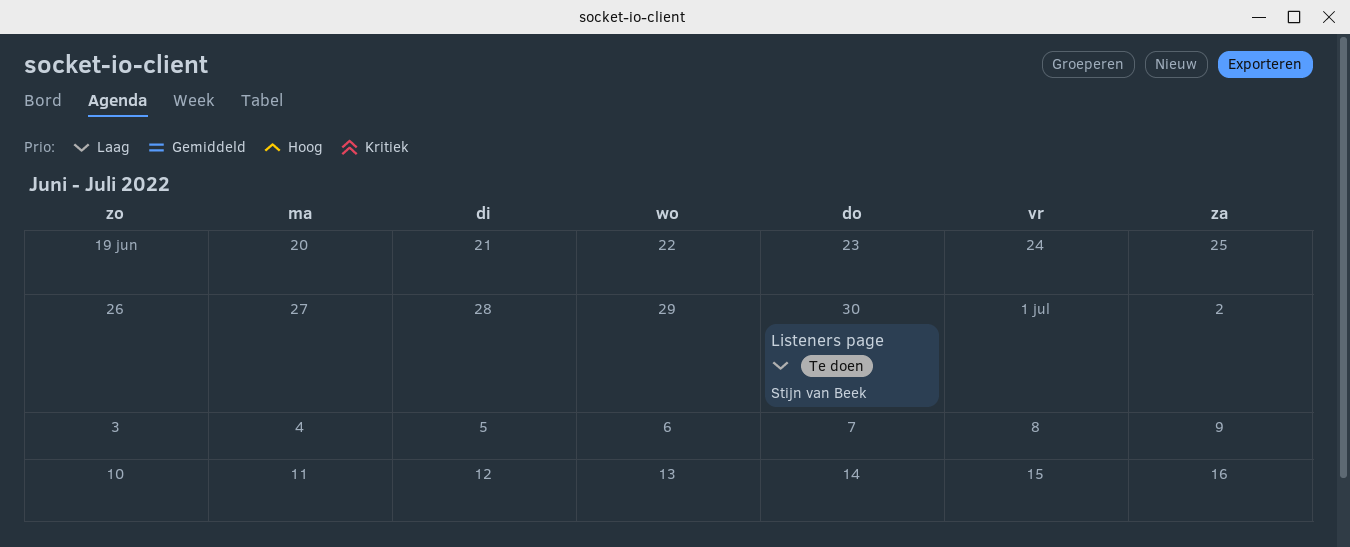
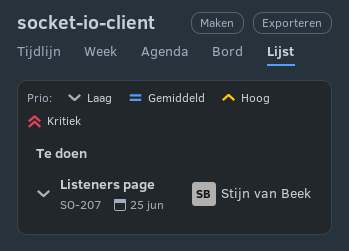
Listeners page, due: Jun 30 -> Jun 25

